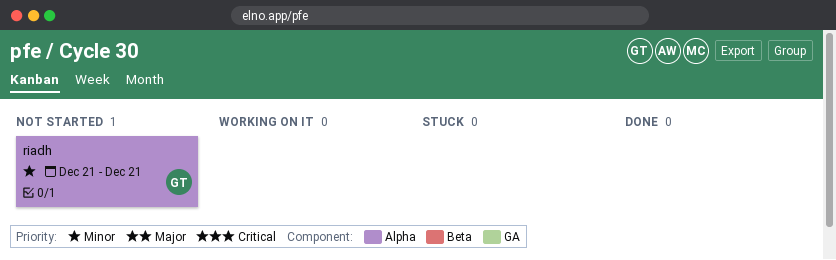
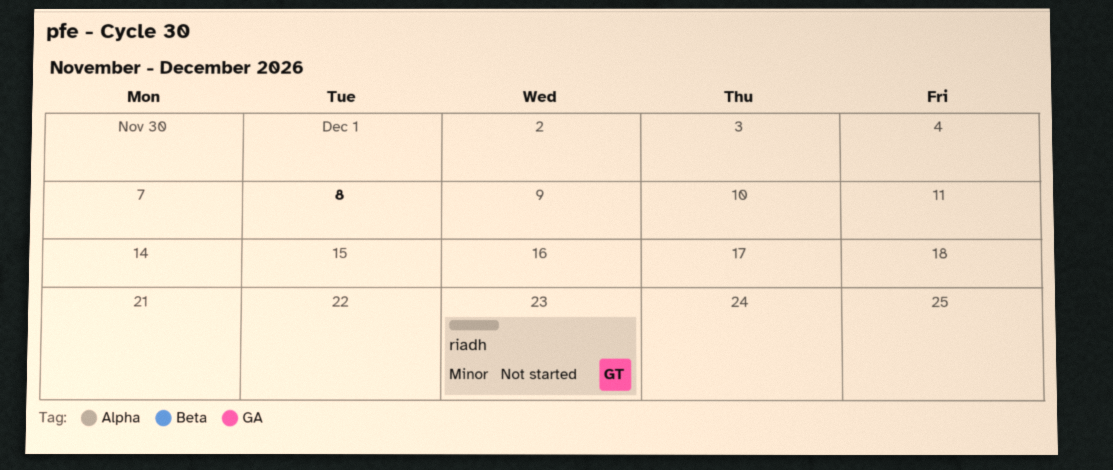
riadh, due: Dec 21 -> Dec 23

